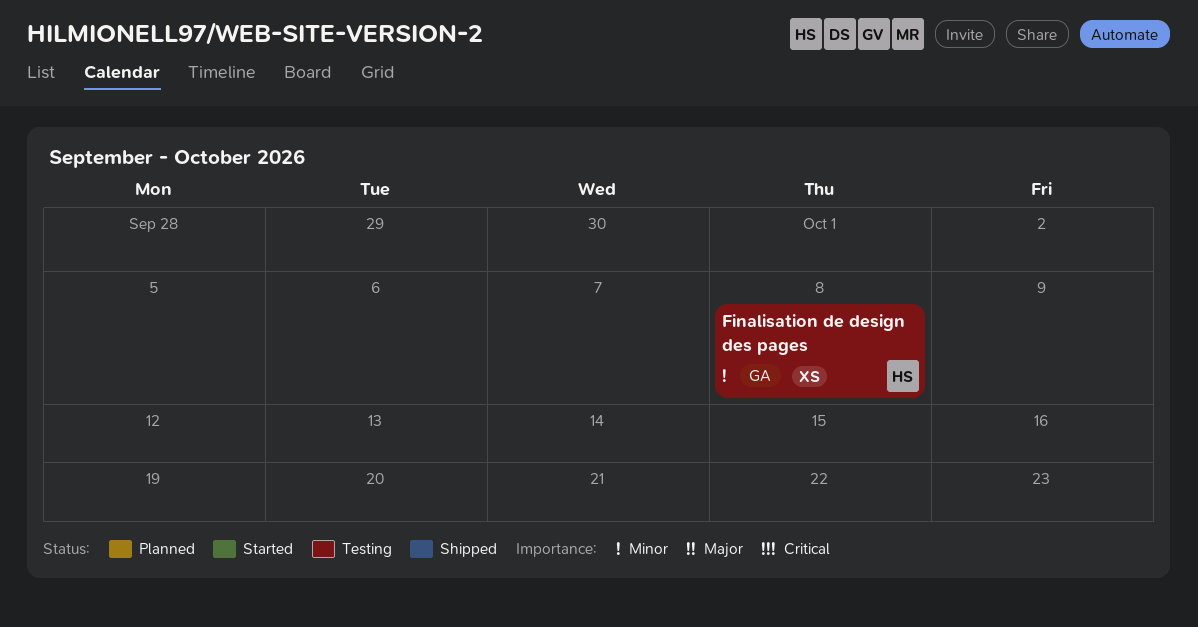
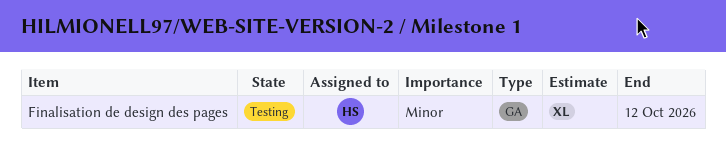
Finalisation de design des pages, estimate: XS -> XL
Finalisation de design des pages, due: Oct 8 -> Oct 12

